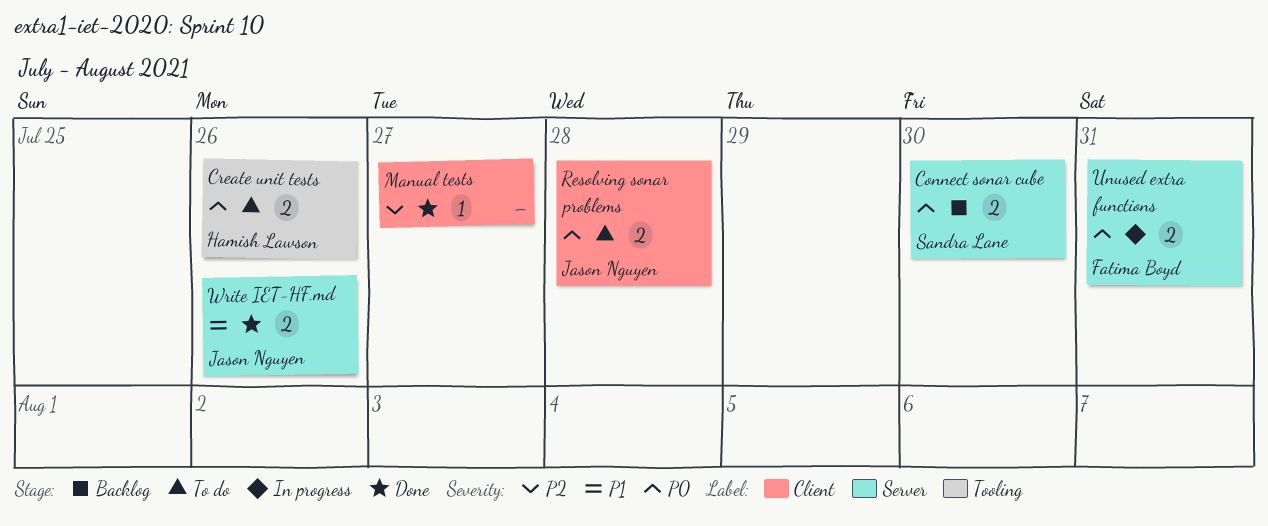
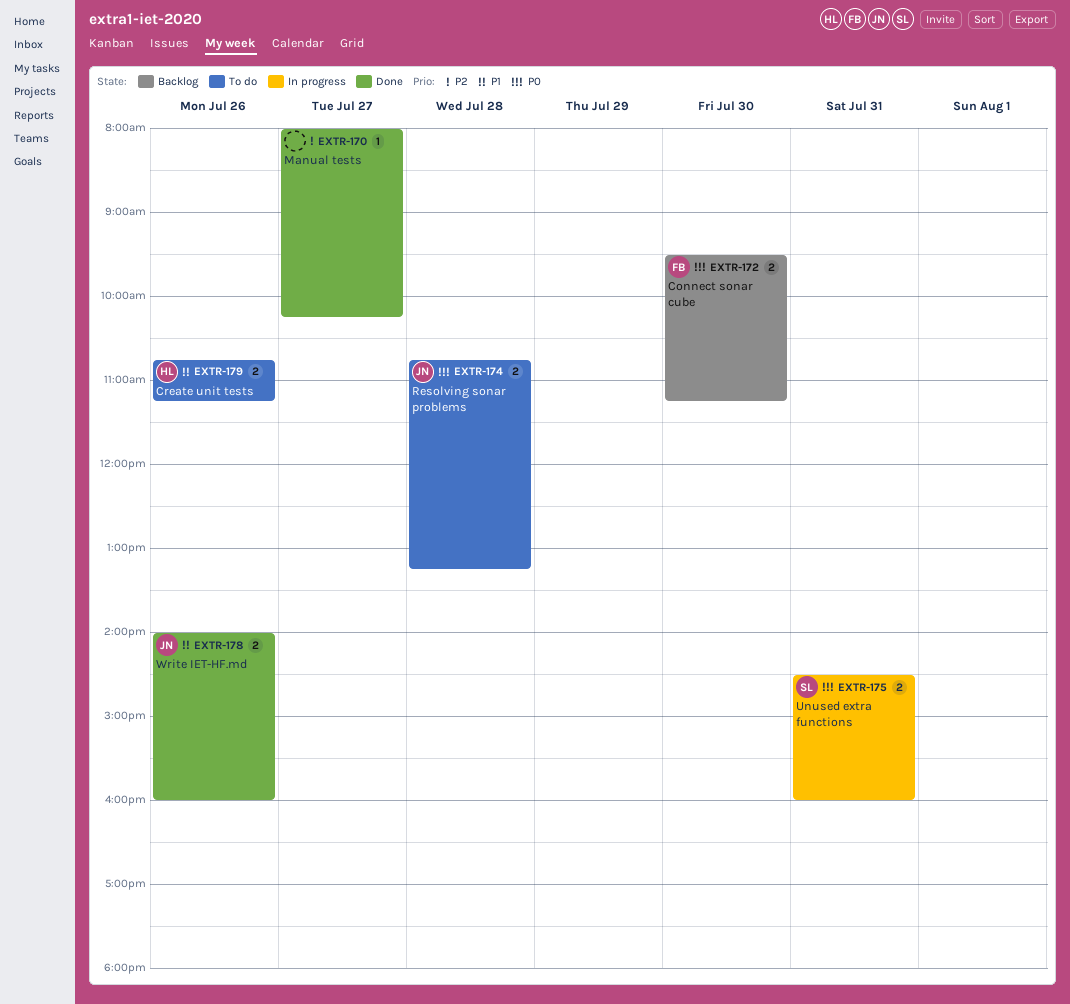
Connect sonar cube, owner: Sandra Lane -> Fatima Boyd
Create unit tests, priority: P0 -> P1
Unused extra functions, owner: Fatima Boyd -> Sandra Lane

